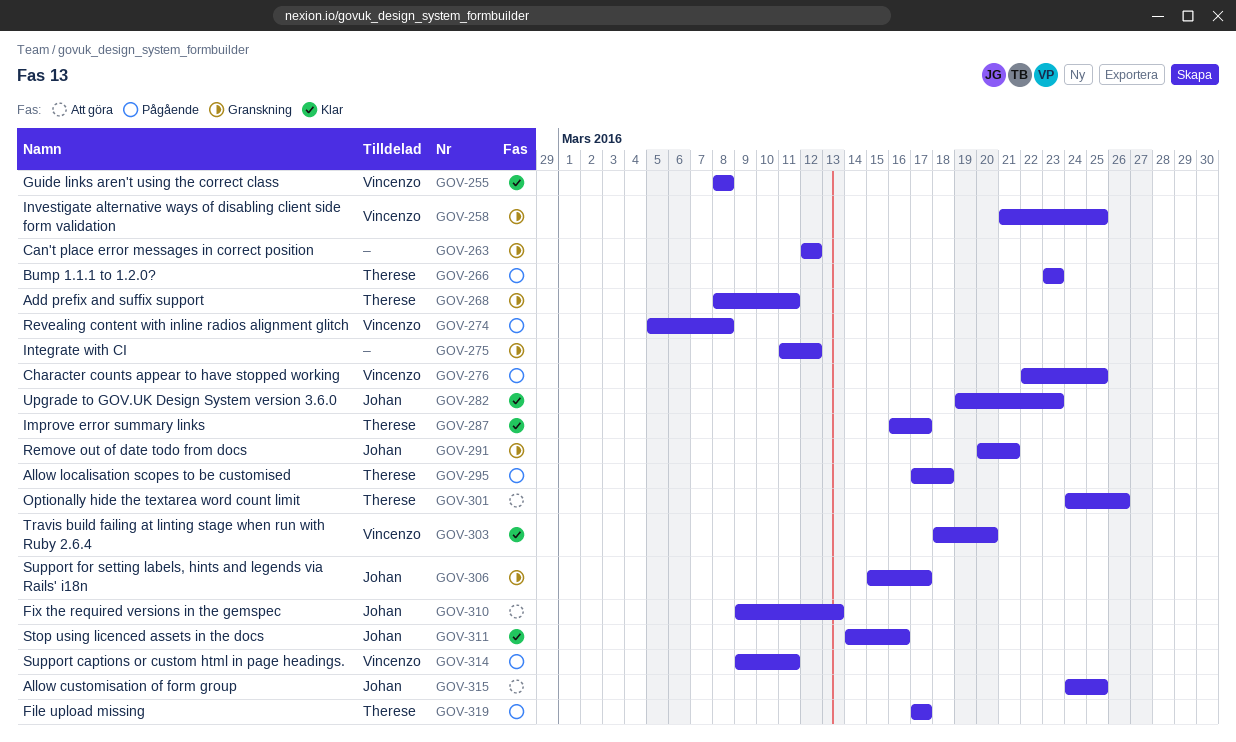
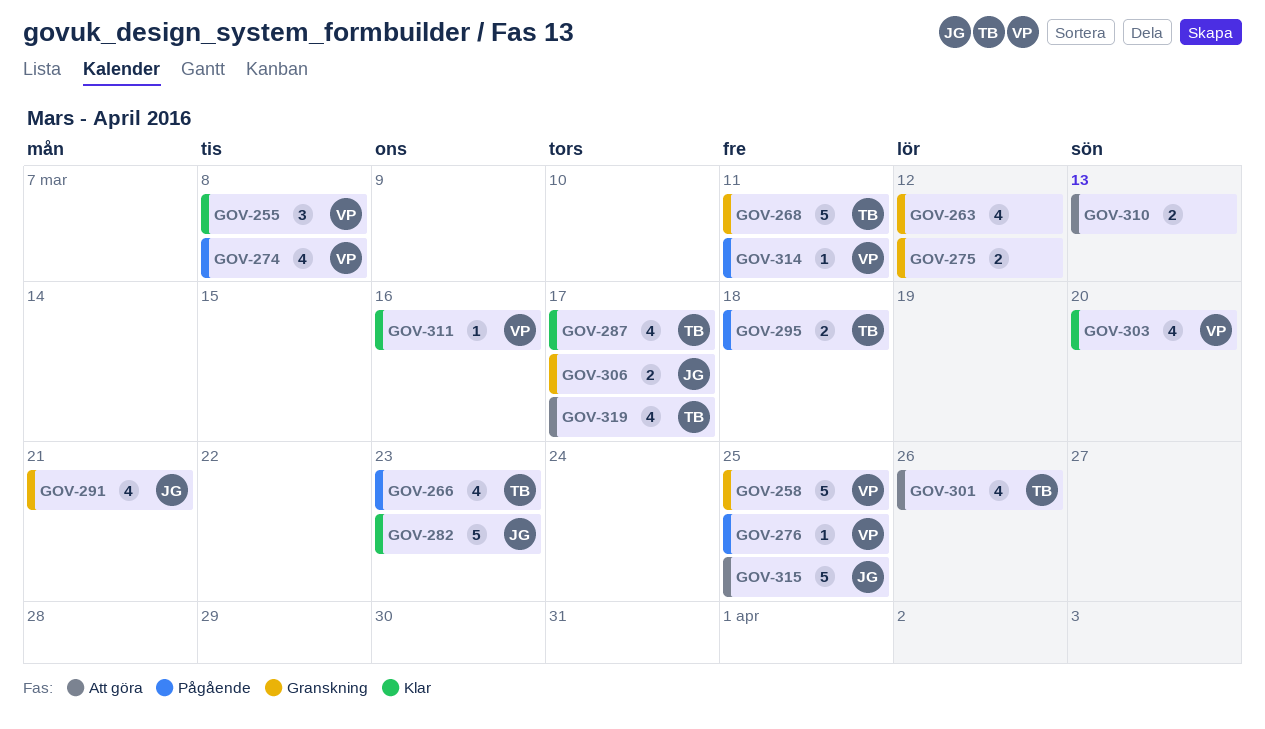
GOV-310, owner: Johan -> none
GOV-311, owner: Johan -> Vincenzo
GOV-319, status: Pågående -> Att göra

